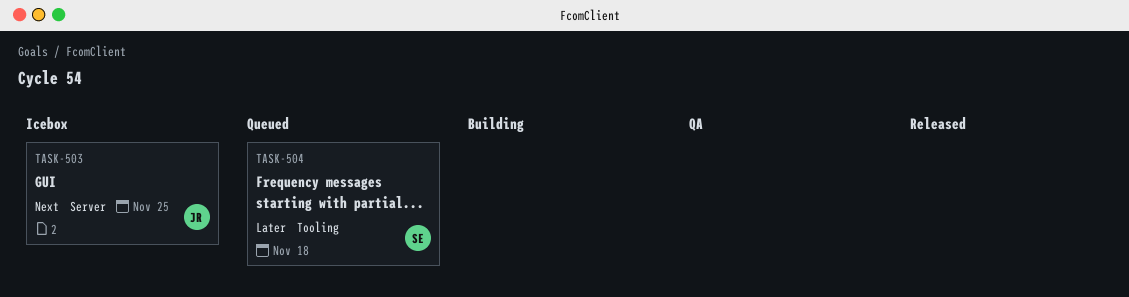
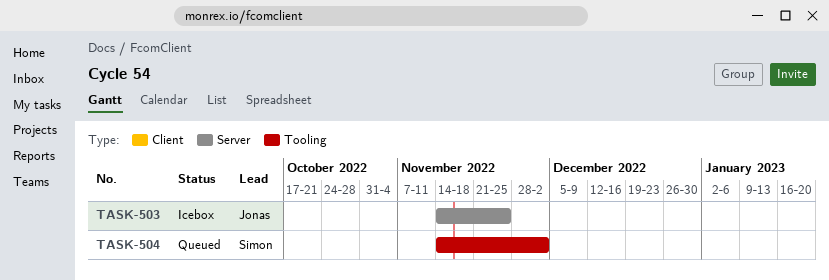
TASK-504, due: Nov 18 -> Dec 2

